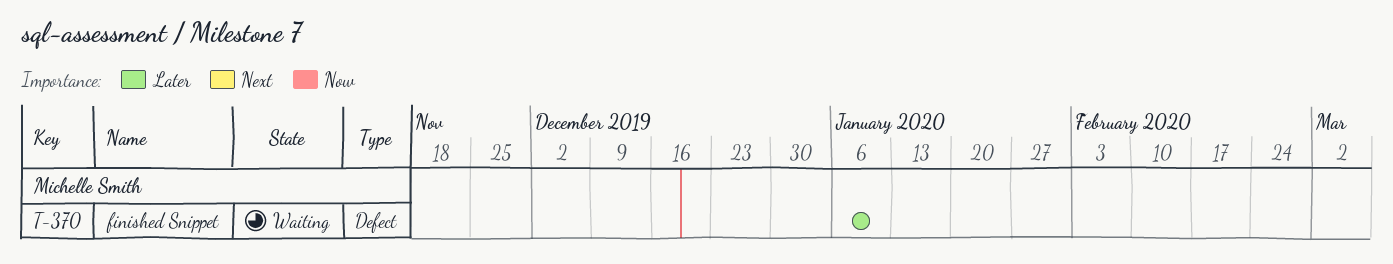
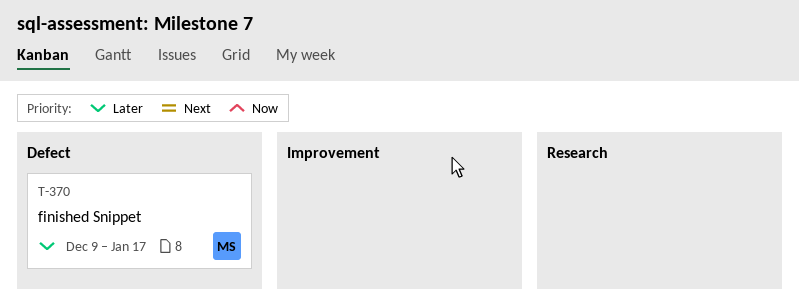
T-370, start: Jan 6 -> Dec 9
T-370, due: Jan 10 -> Jan 17

